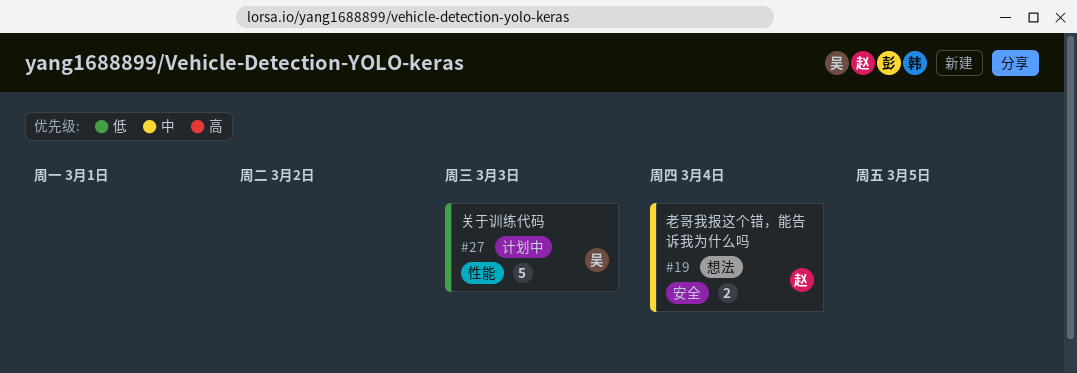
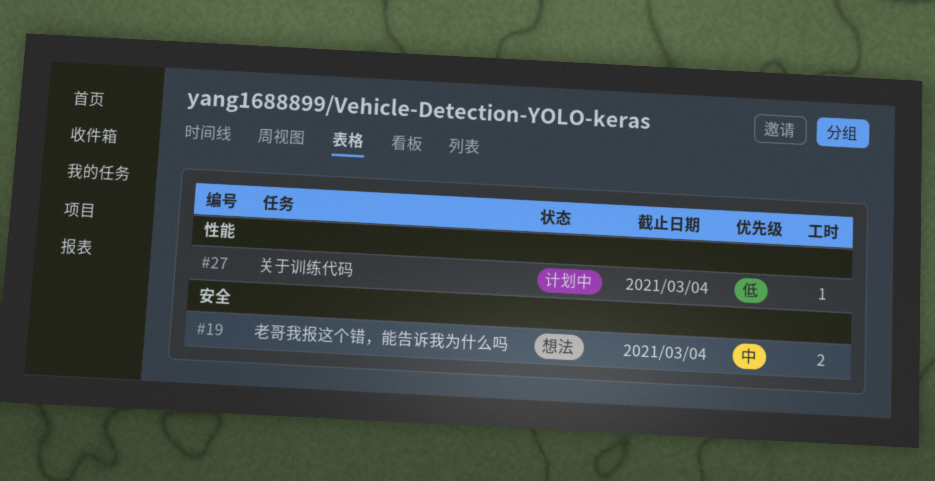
#27, estimate: 5 -> 1
#27, due: Mar 3 -> Mar 4

